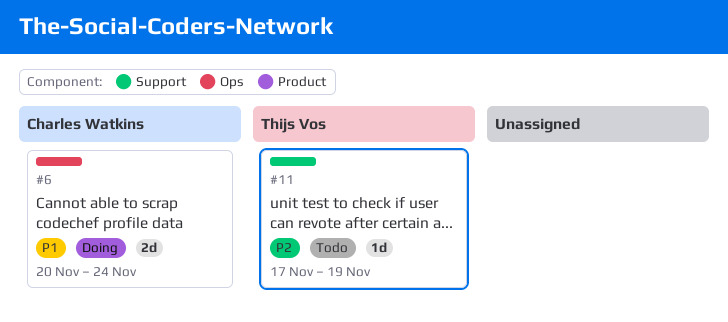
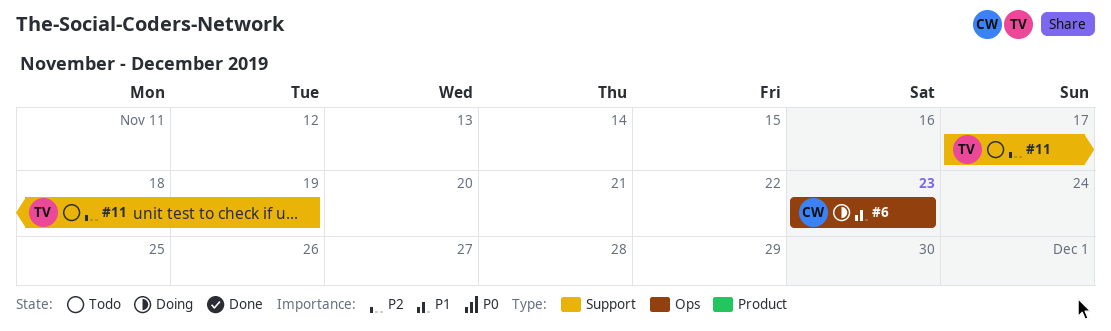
#6, start: Nov 20 -> Nov 23
#6, due: Nov 24 -> Nov 23

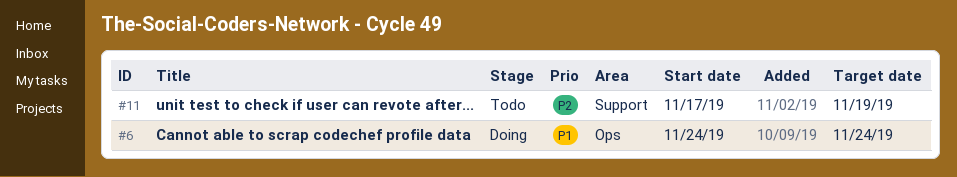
#6, start: Nov 23 -> Nov 24
#6, due: Nov 23 -> Nov 24

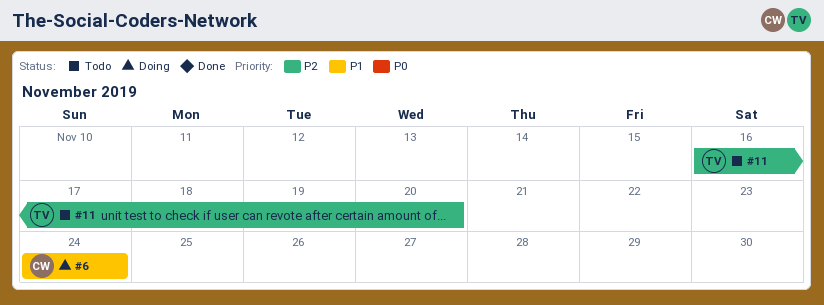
#11, start: Nov 17 -> Nov 16
#11, due: Nov 19 -> Nov 20

